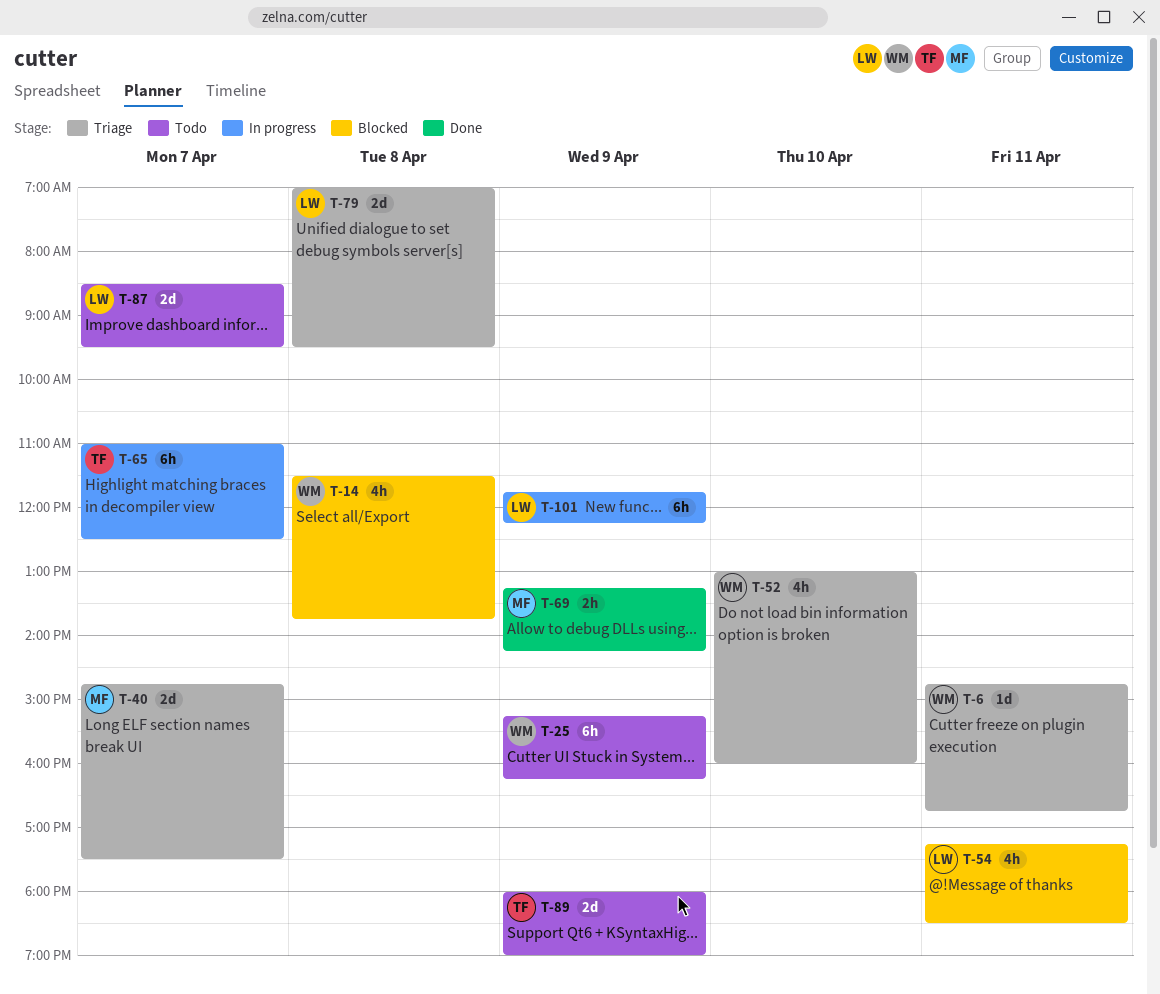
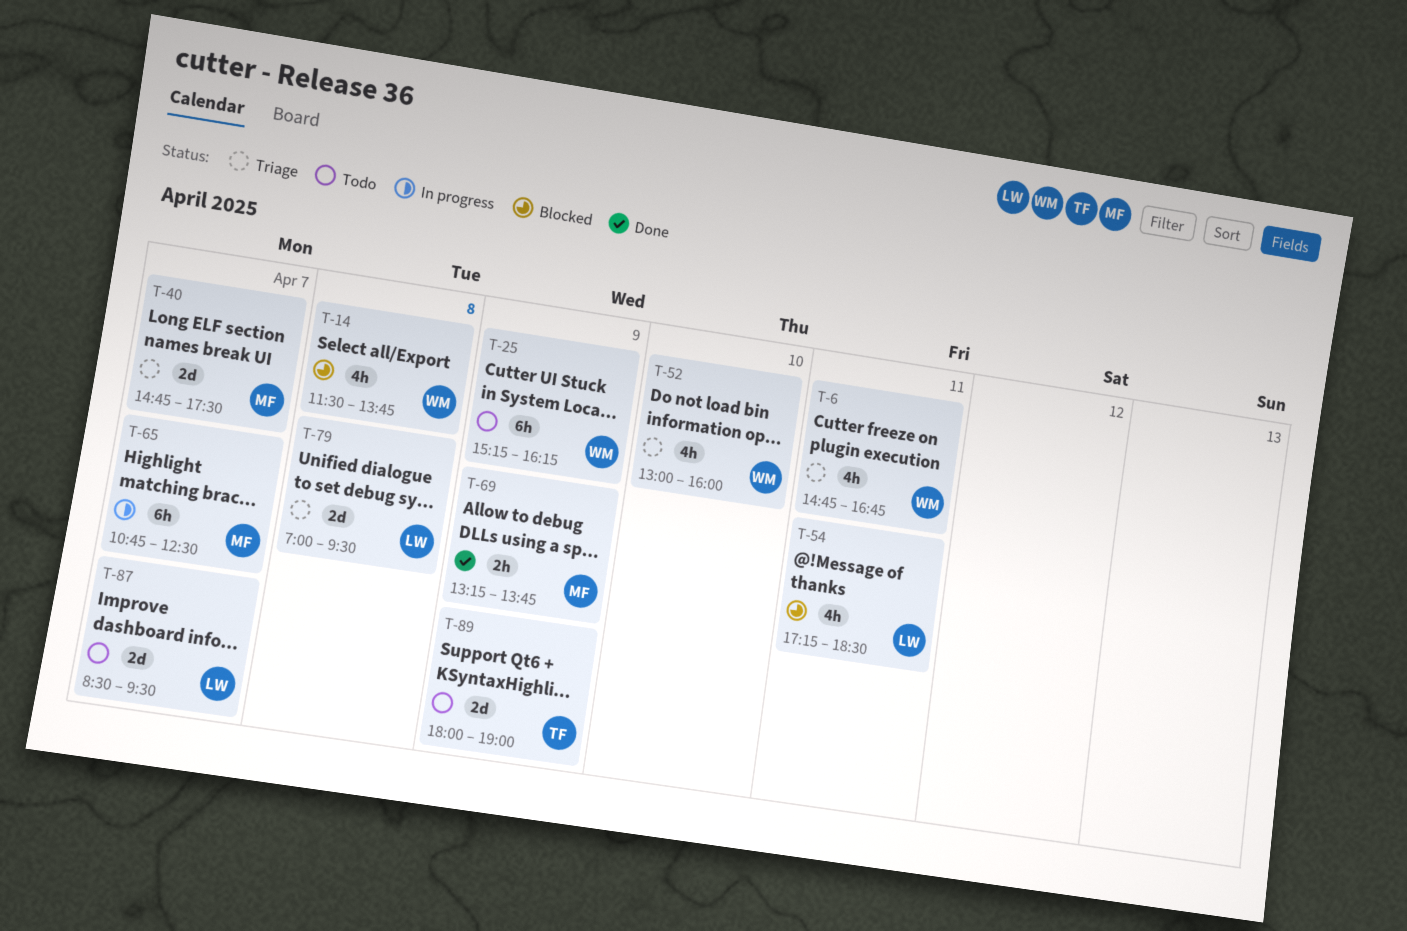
T-6, estimate: 1d -> 4h
T-65, owner: TF -> MF
T-65, begins: 11:00 -> 10:45
T-69, ends: 14:15 -> 13:45
T-101: present -> none

